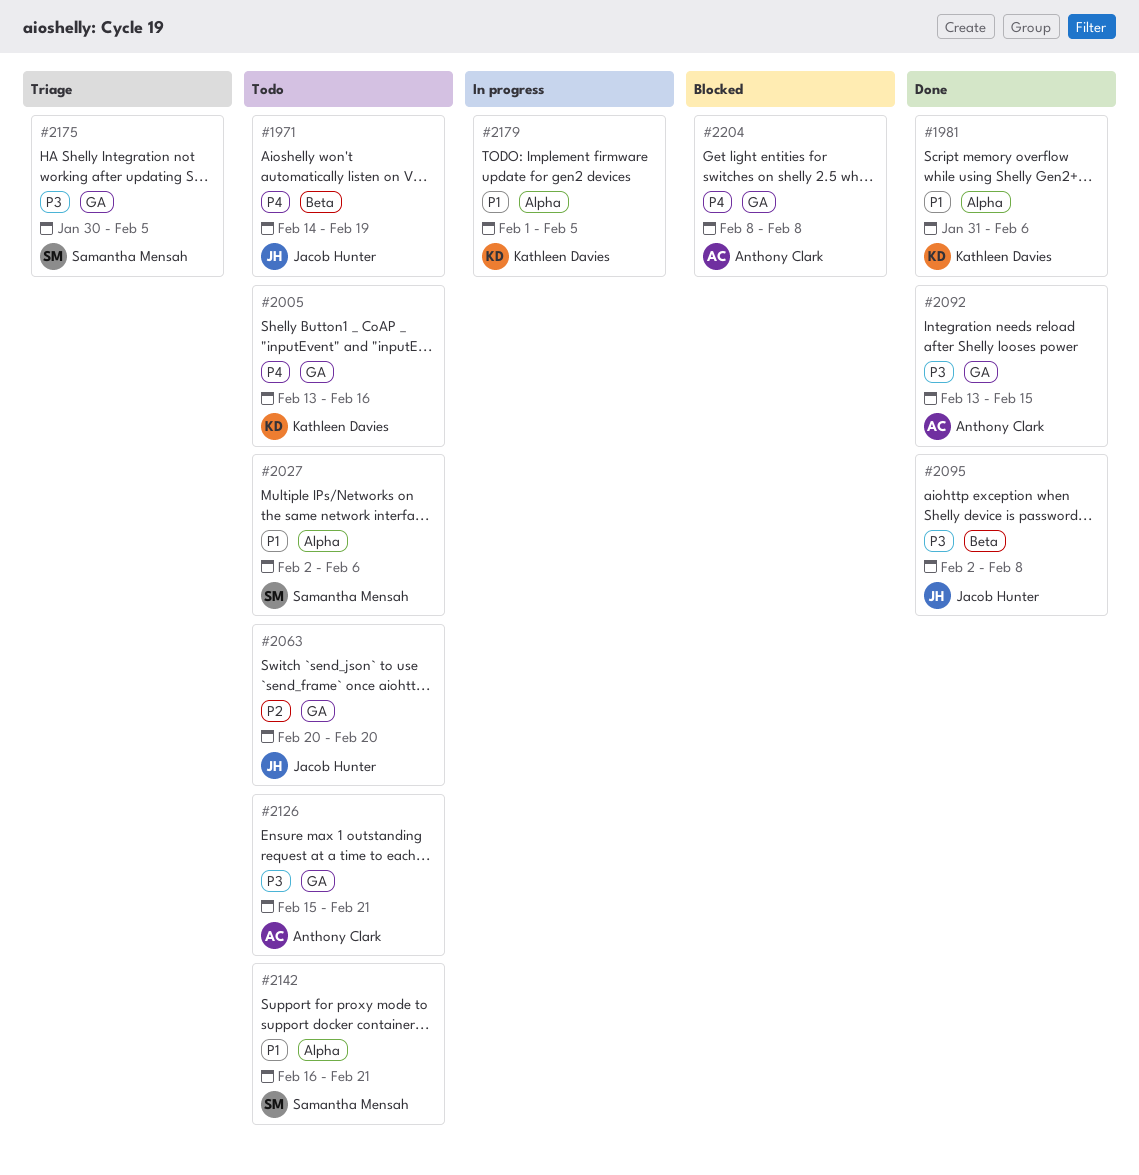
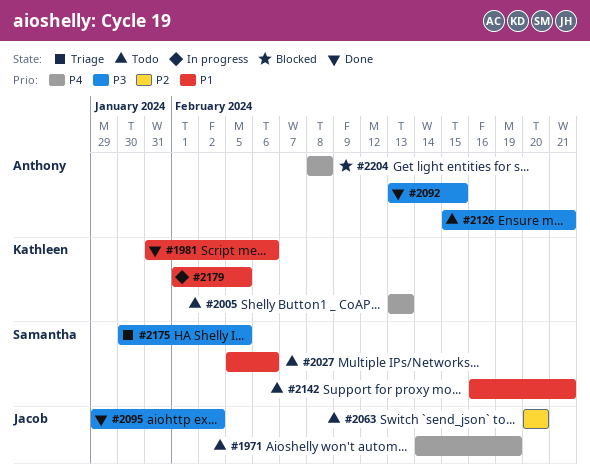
#2005, due: Feb 16 -> Feb 13
#2027, start: Feb 2 -> Feb 5
#2095, start: Feb 2 -> Jan 29
#2095, due: Feb 8 -> Feb 2

